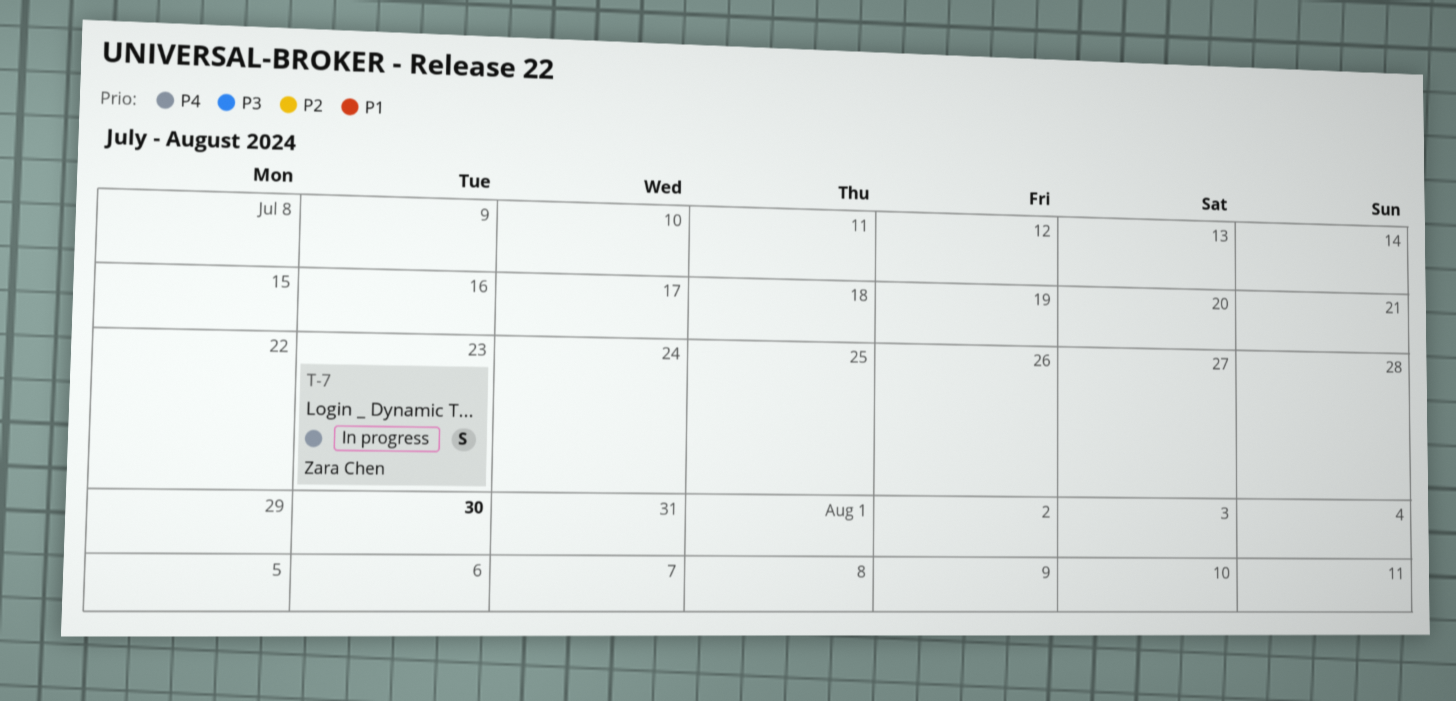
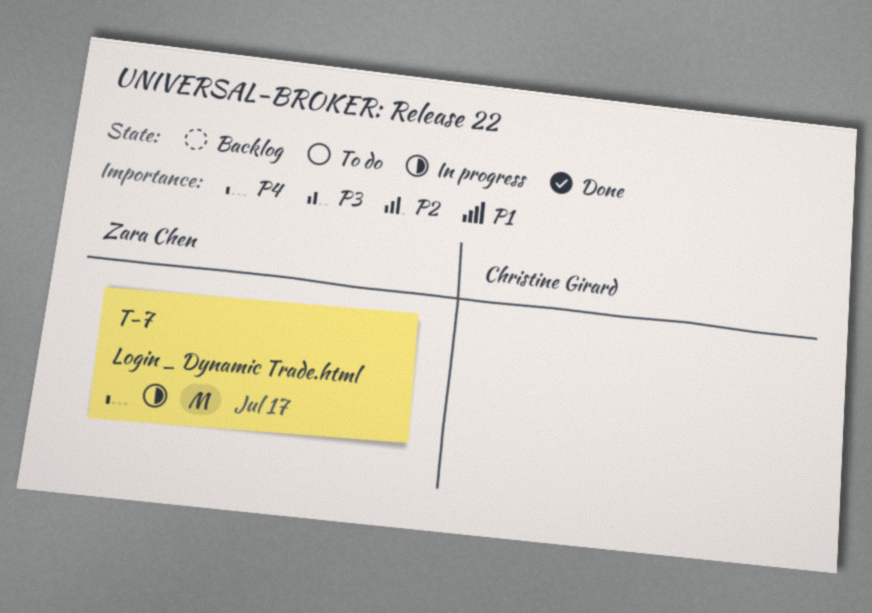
T-7, estimate: S -> M
T-7, due: Jul 23 -> Jul 17

